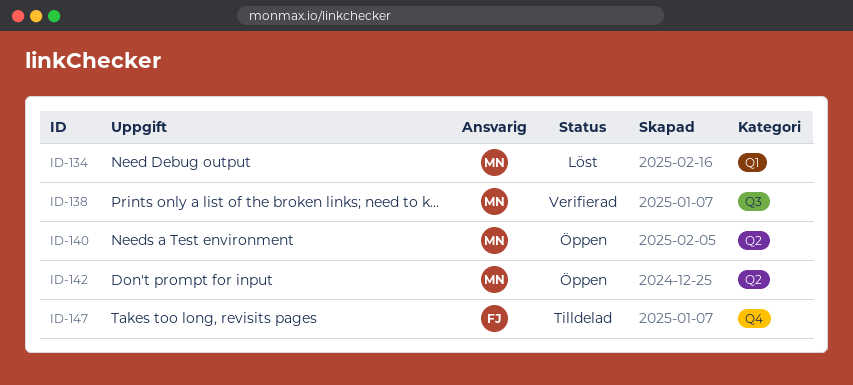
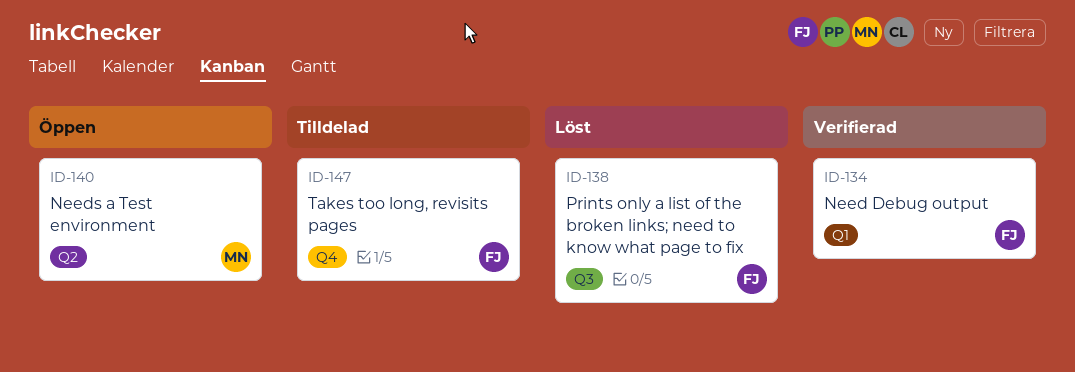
ID-134, status: Löst -> Verifierad
ID-134, owner: MN -> FJ
ID-138, status: Verifierad -> Löst
ID-138, owner: MN -> FJ
ID-142: present -> none

